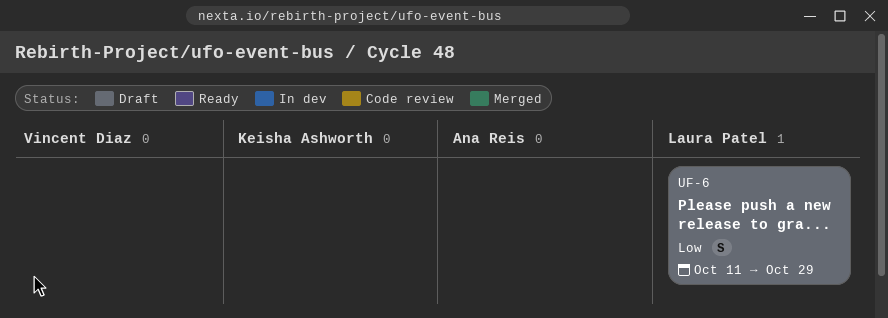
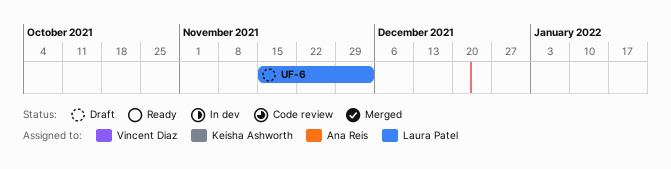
UF-6, start: Oct 11 -> Nov 15
UF-6, due: Oct 29 -> Dec 3

